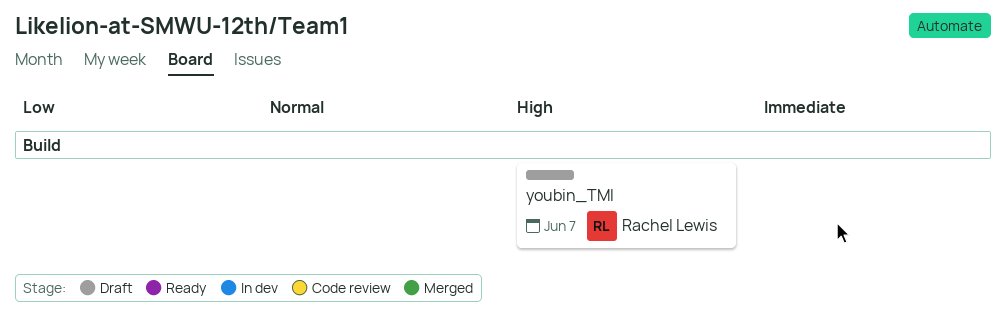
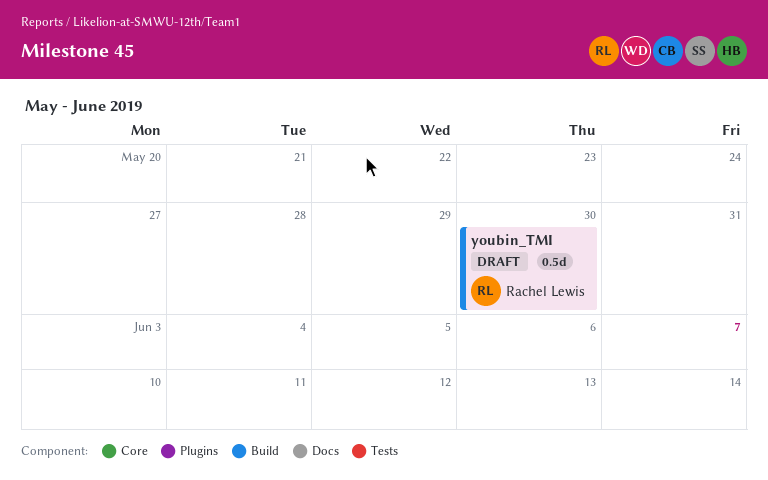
youbin_TMI, due: Jun 7 -> May 30

